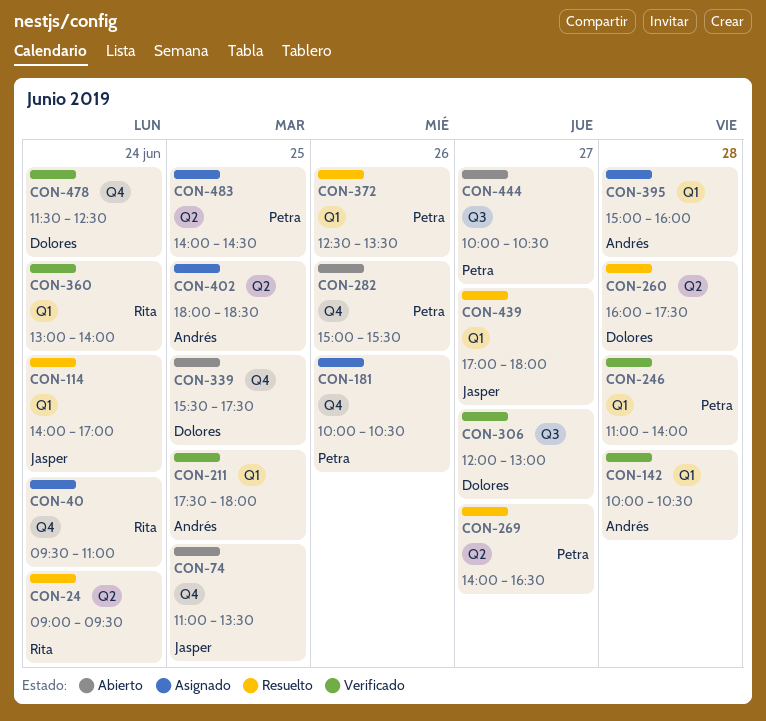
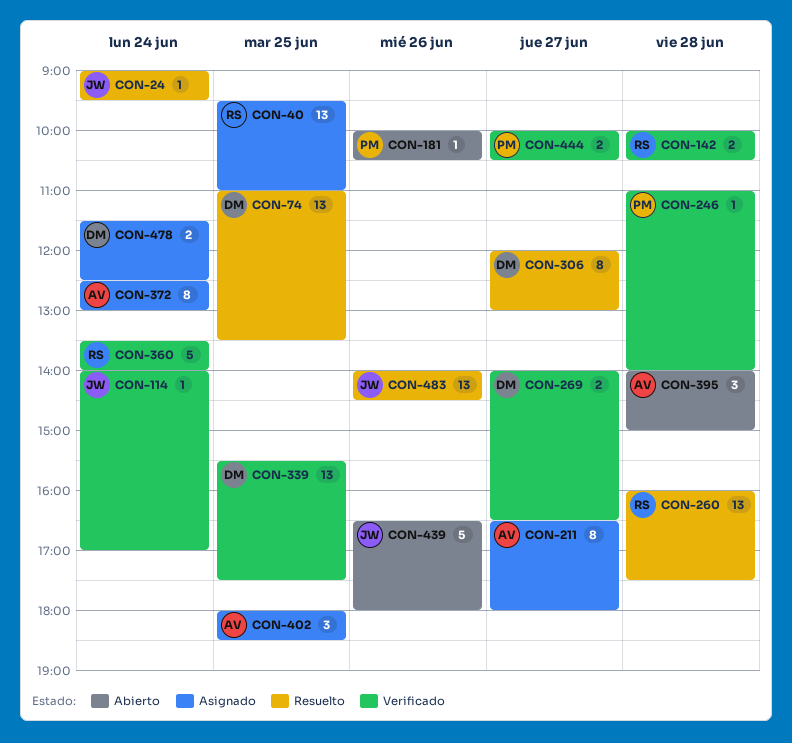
CON-24, owner: Rita -> Jasper
CON-40, day: Jun 24 -> Jun 25
CON-74, status: Abierto -> Resuelto
CON-74, owner: Jasper -> Dolores
CON-114, status: Resuelto -> Verificado
CON-142, owner: Andrés -> Rita
CON-181, status: Asignado -> Abierto
CON-211, status: Verificado -> Asignado
CON-211, day: Jun 25 -> Jun 27
CON-211, begins: 17:30 -> 16:30
CON-260, owner: Dolores -> Rita
CON-269, status: Resuelto -> Verificado
CON-269, owner: Petra -> Dolores
CON-282: present -> none
CON-306, status: Verificado -> Resuelto
CON-339, status: Abierto -> Verificado
CON-360, begins: 13:00 -> 13:30
CON-372, status: Resuelto -> Asignado
CON-372, owner: Petra -> Andrés
CON-372, day: Jun 26 -> Jun 24
CON-372, ends: 13:30 -> 13:00
CON-395, status: Asignado -> Abierto
CON-395, begins: 15:00 -> 14:00
CON-395, ends: 16:00 -> 15:00
CON-439, status: Resuelto -> Abierto
CON-439, day: Jun 27 -> Jun 26
CON-439, begins: 17:00 -> 16:30
CON-444, status: Abierto -> Verificado
CON-478, status: Verificado -> Asignado
CON-483, status: Asignado -> Resuelto
CON-483, owner: Petra -> Jasper
CON-483, day: Jun 25 -> Jun 26

